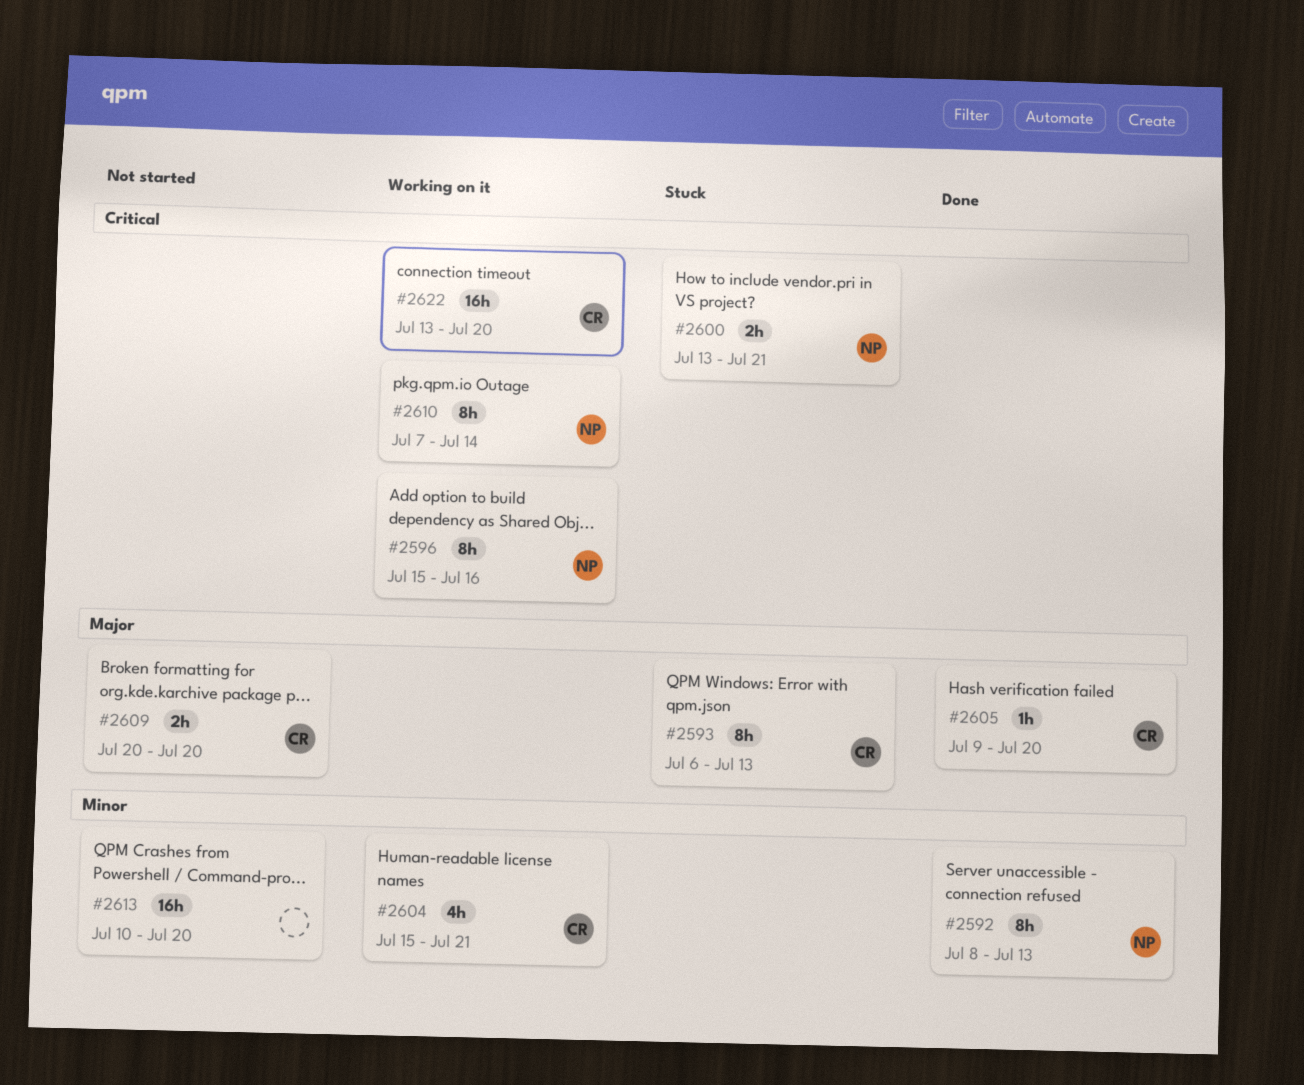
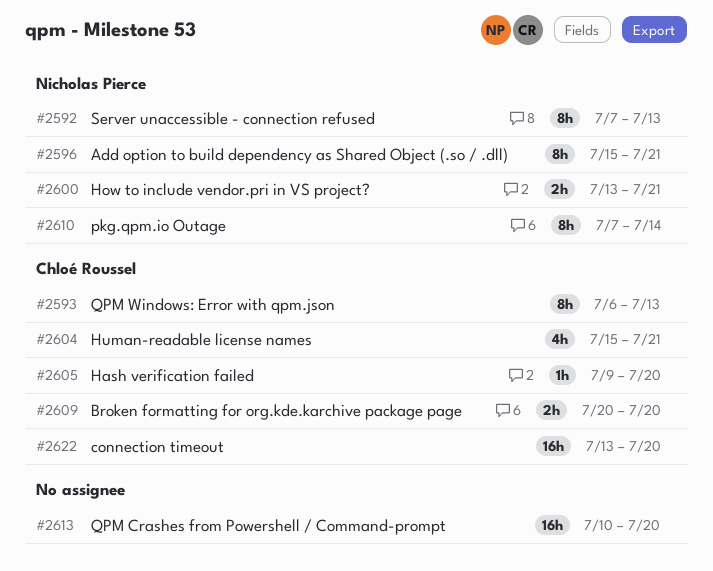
#2592, start: Jul 8 -> Jul 7
#2596, due: Jul 16 -> Jul 21

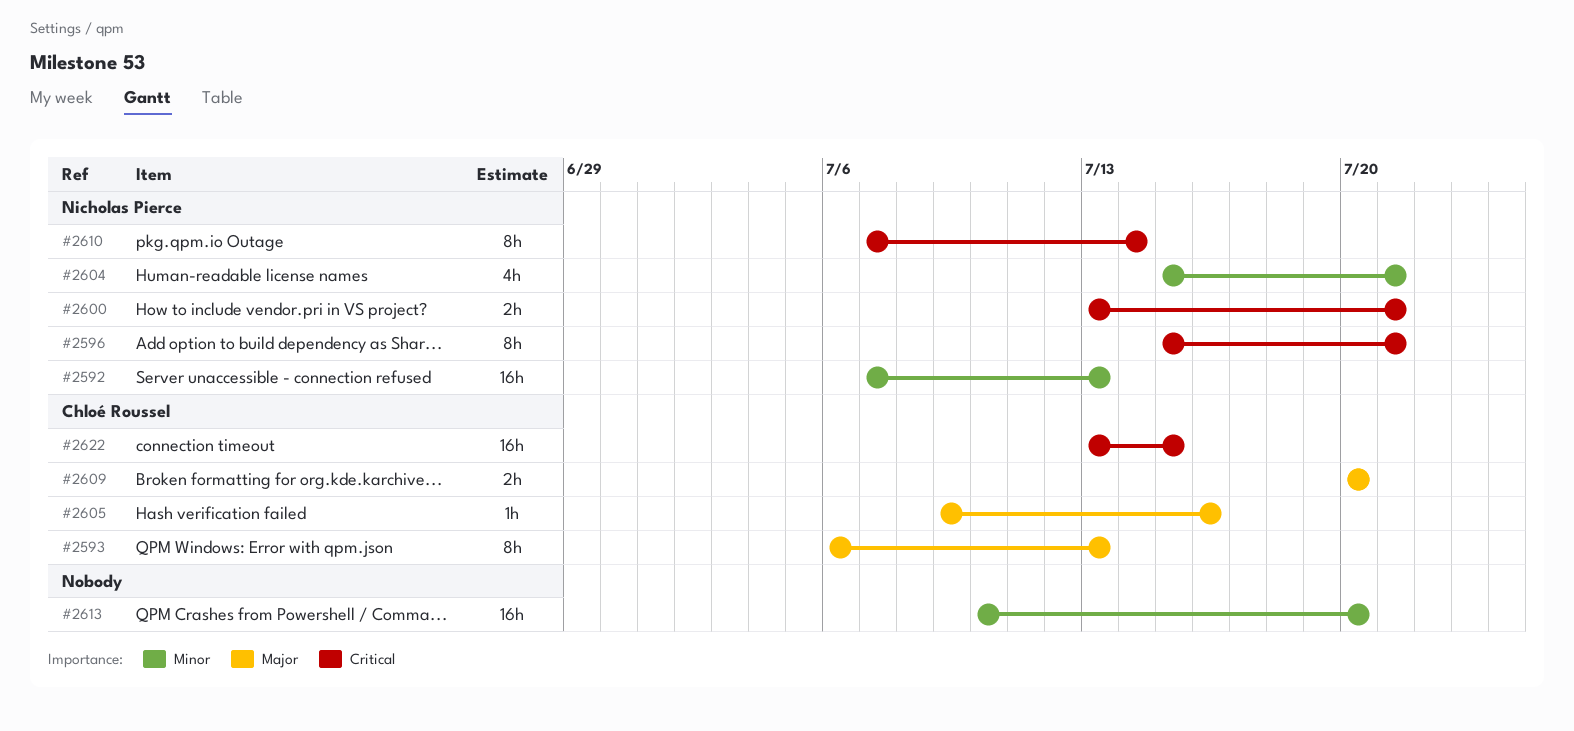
#2592, estimate: 8h -> 16h
#2604, owner: Chloé Roussel -> Nicholas Pierce
#2605, due: Jul 20 -> Jul 16
#2622, due: Jul 20 -> Jul 15

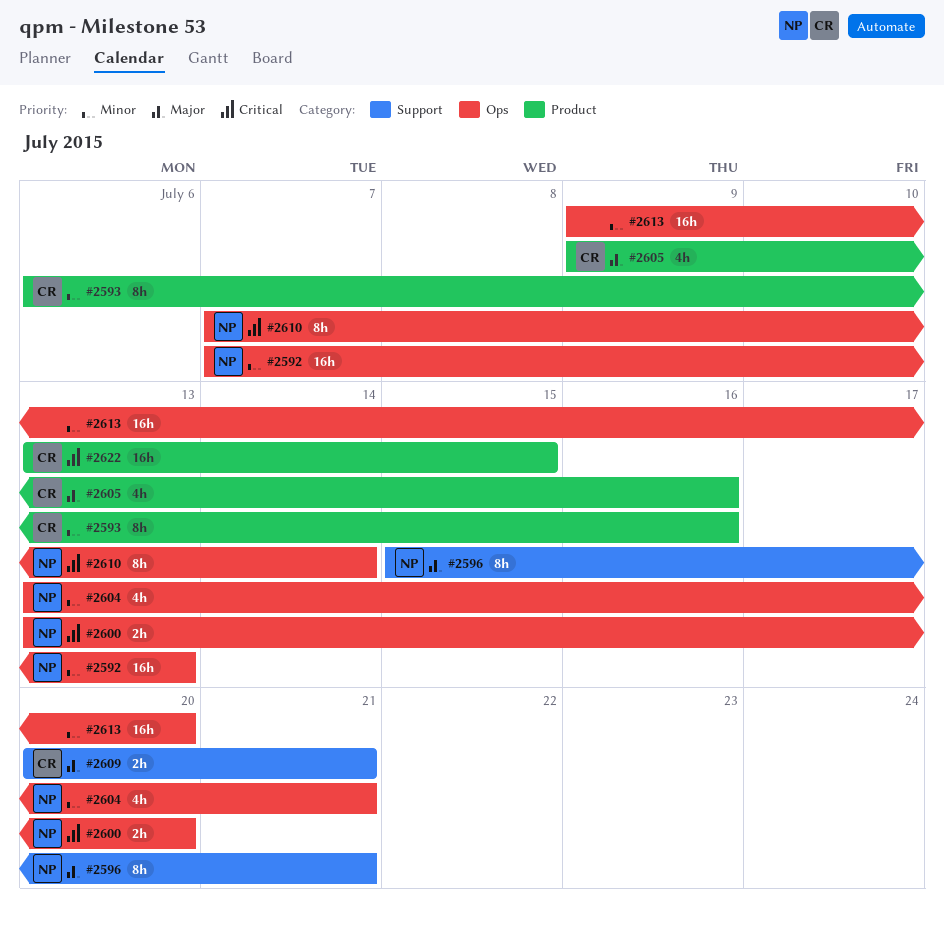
#2593, priority: Major -> Minor
#2593, due: Jul 13 -> Jul 16
#2596, priority: Critical -> Major
#2600, due: Jul 21 -> Jul 20
#2604, start: Jul 15 -> Jul 13
#2605, estimate: 1h -> 4h
#2609, due: Jul 20 -> Jul 21
#2613, start: Jul 10 -> Jul 9

